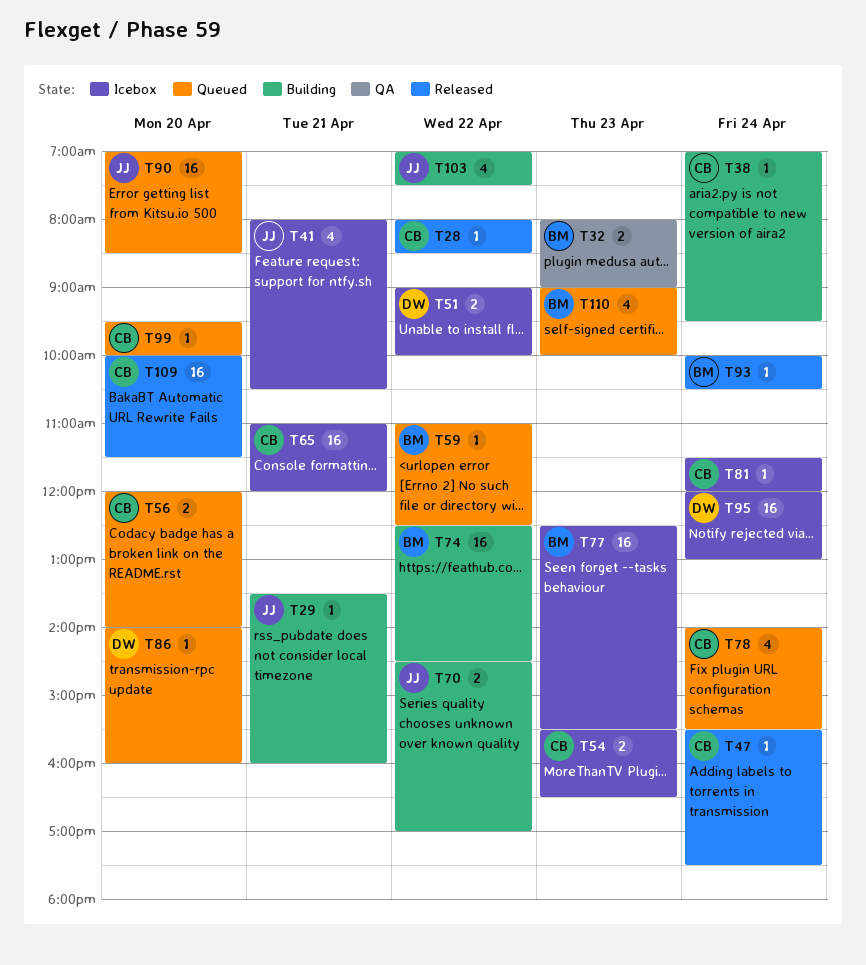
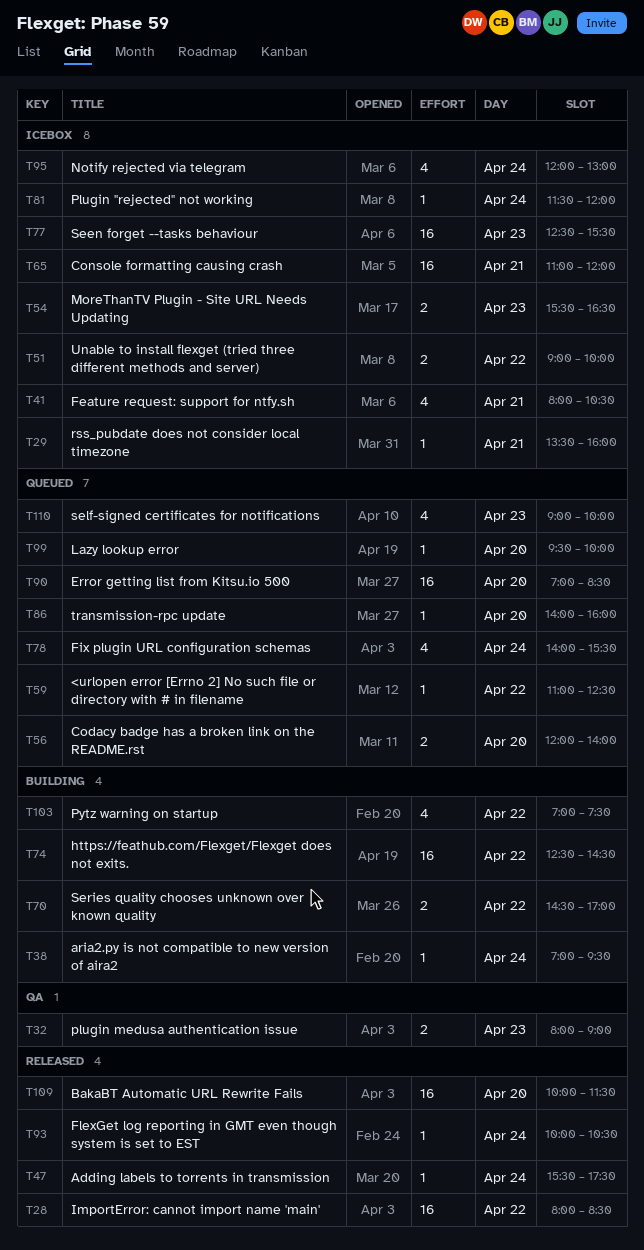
T28, estimate: 1 -> 16
T29, status: Building -> Icebox
T95, estimate: 16 -> 4

